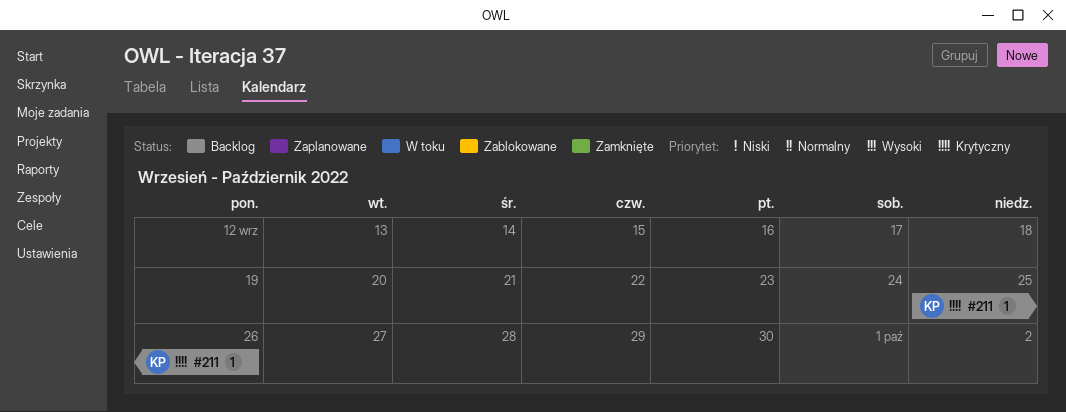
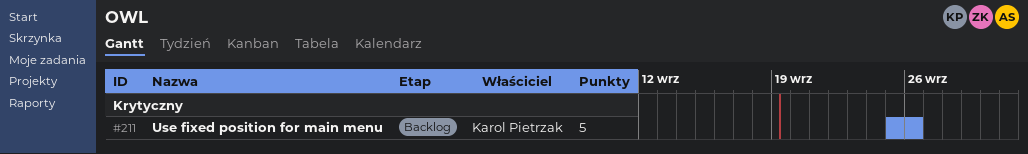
#211, estimate: 1 -> 5

